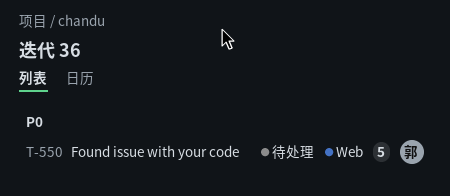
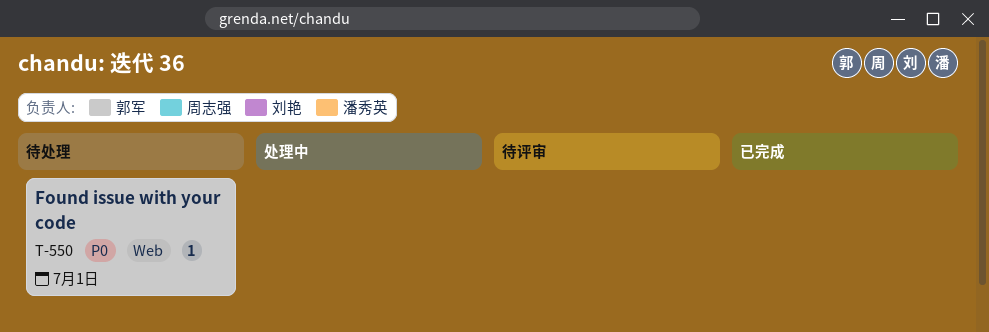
T-550, estimate: 5 -> 1

